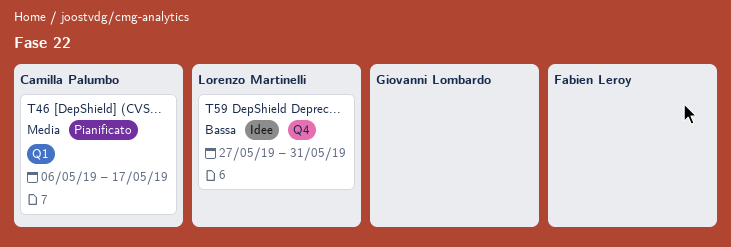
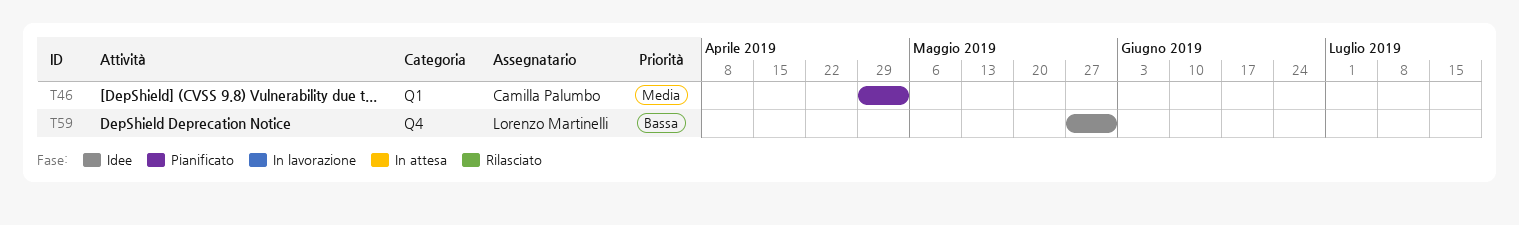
T46, start: May 6 -> Apr 29
T46, due: May 17 -> May 3

